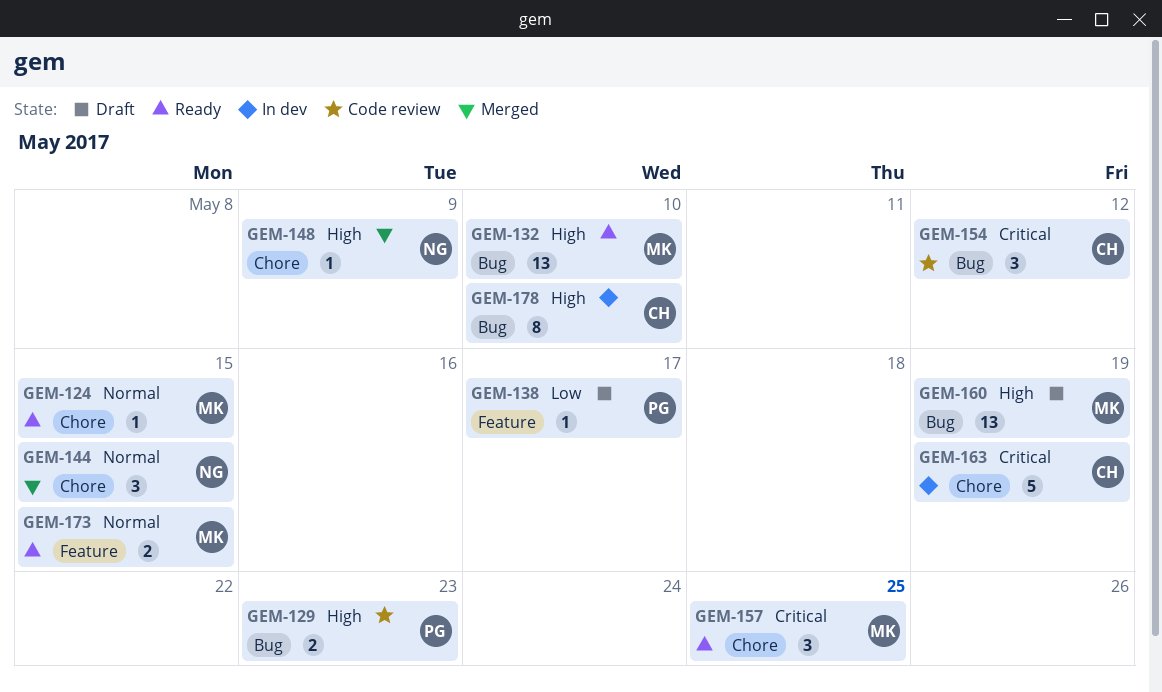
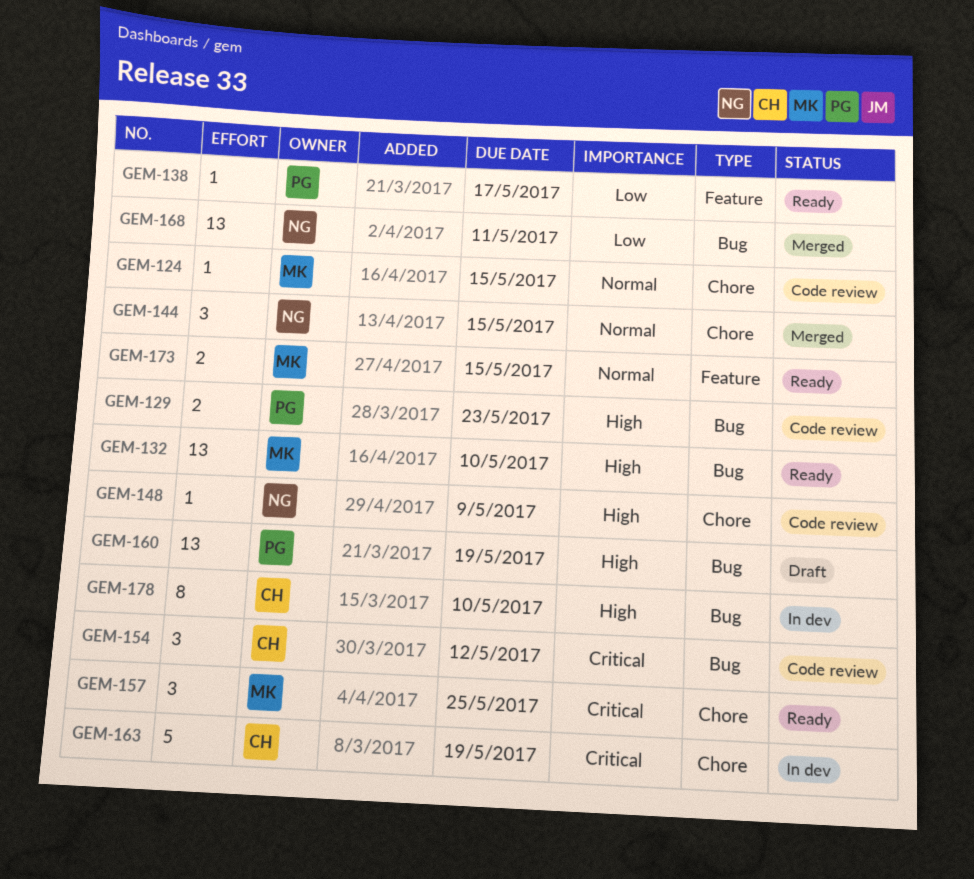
GEM-124, status: Ready -> Code review
GEM-138, status: Draft -> Ready
GEM-148, status: Merged -> Code review
GEM-160, owner: MK -> PG
GEM-168: none -> present

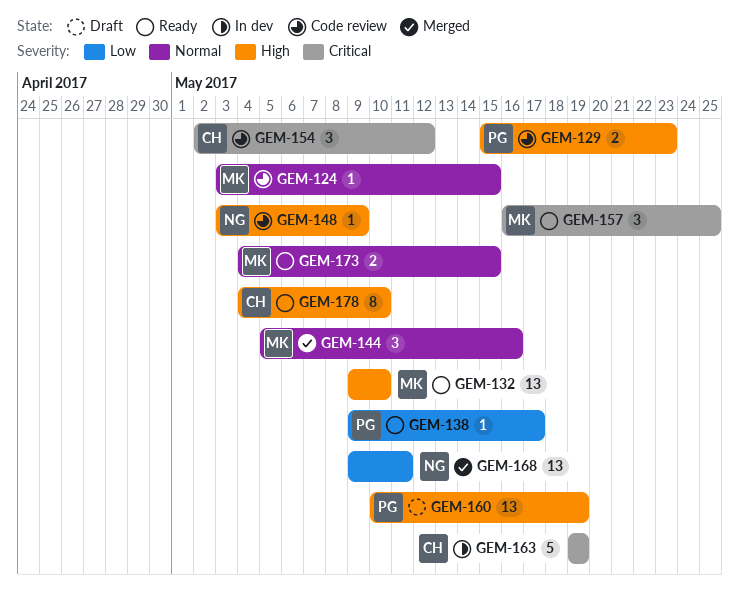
GEM-144, owner: NG -> MK
GEM-144, due: May 15 -> May 16
GEM-178, status: In dev -> Ready

